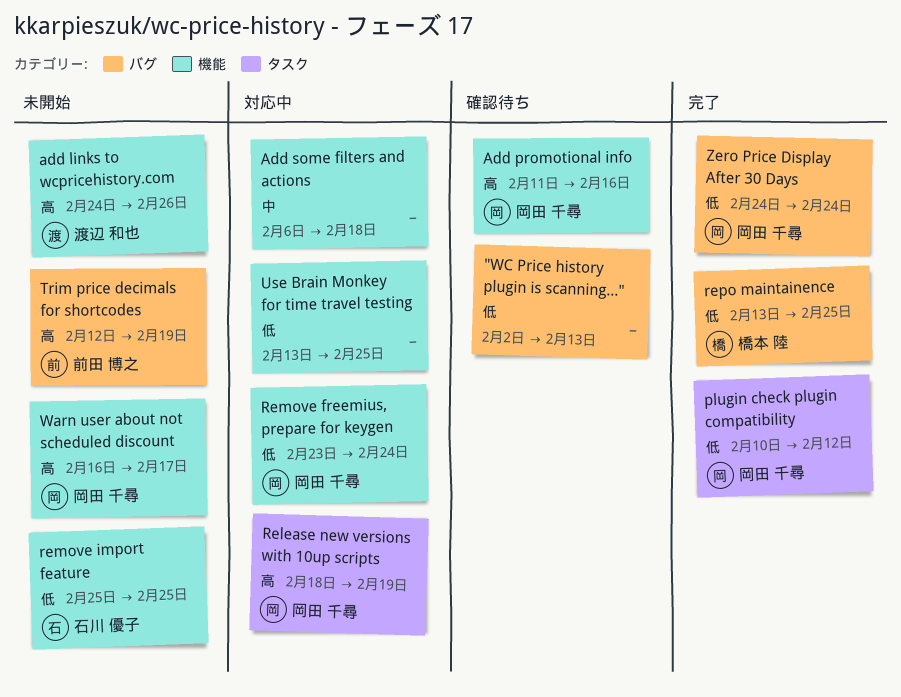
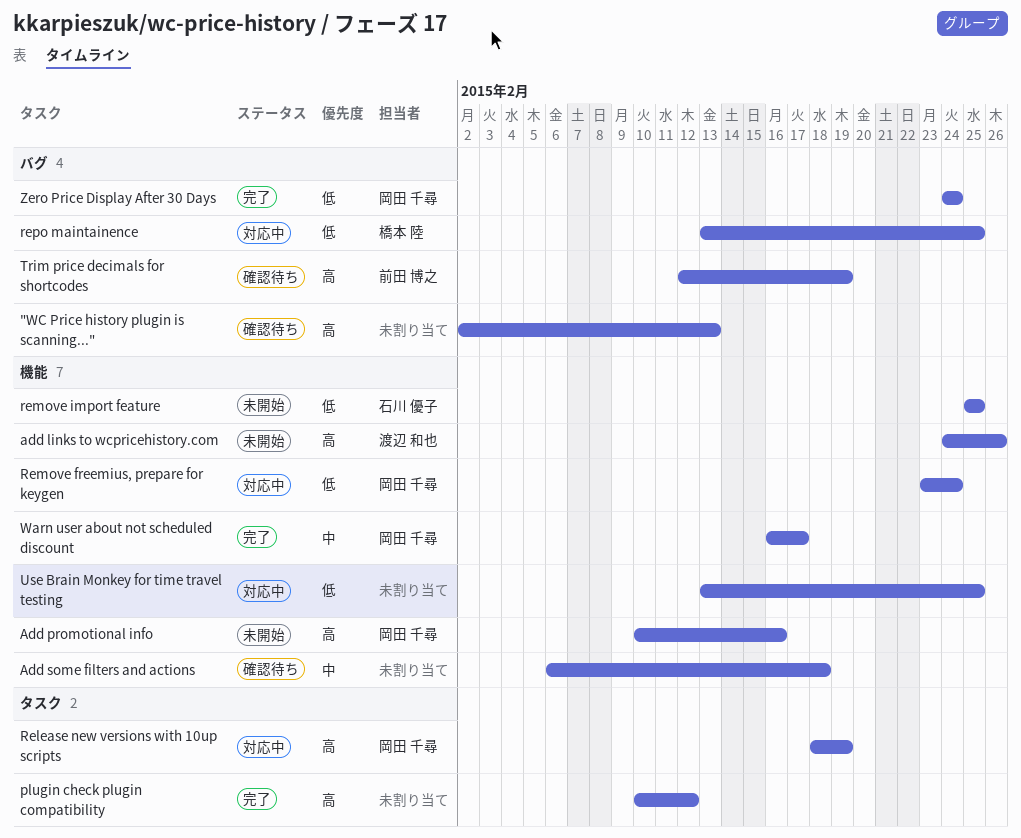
"WC Price history plugin is scanning...", priority: 低 -> 高
Add promotional info, status: 確認待ち -> 未開始
Add promotional info, start: Feb 11 -> Feb 10
Add some filters and actions, status: 対応中 -> 確認待ち
plugin check plugin compatibility, owner: 岡田 千尋 -> none
plugin check plugin compatibility, priority: 低 -> 高
repo maintainence, status: 完了 -> 対応中
Trim price decimals for shortcodes, status: 未開始 -> 確認待ち
Warn user about not scheduled discount, status: 未開始 -> 完了
Warn user about not scheduled discount, priority: 高 -> 中

